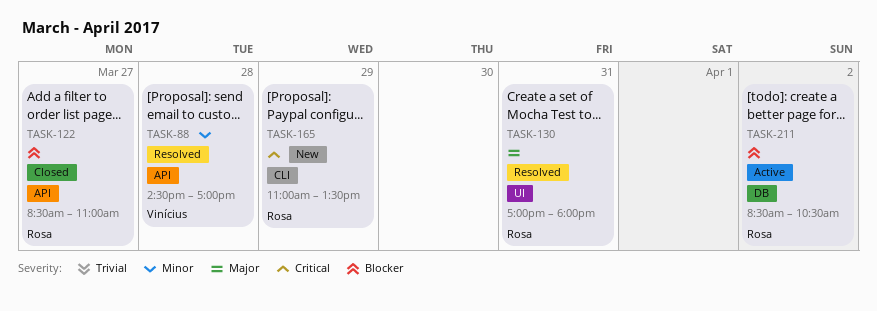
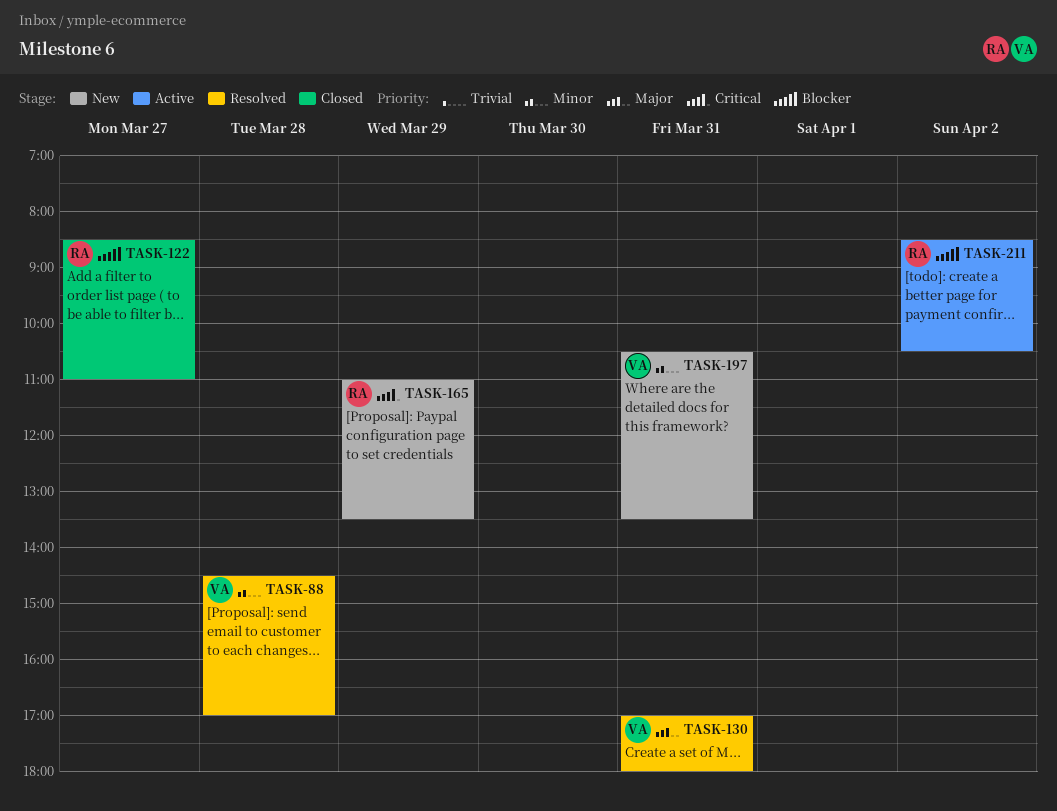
TASK-130, owner: Rosa -> Vinícius
TASK-197: none -> present

